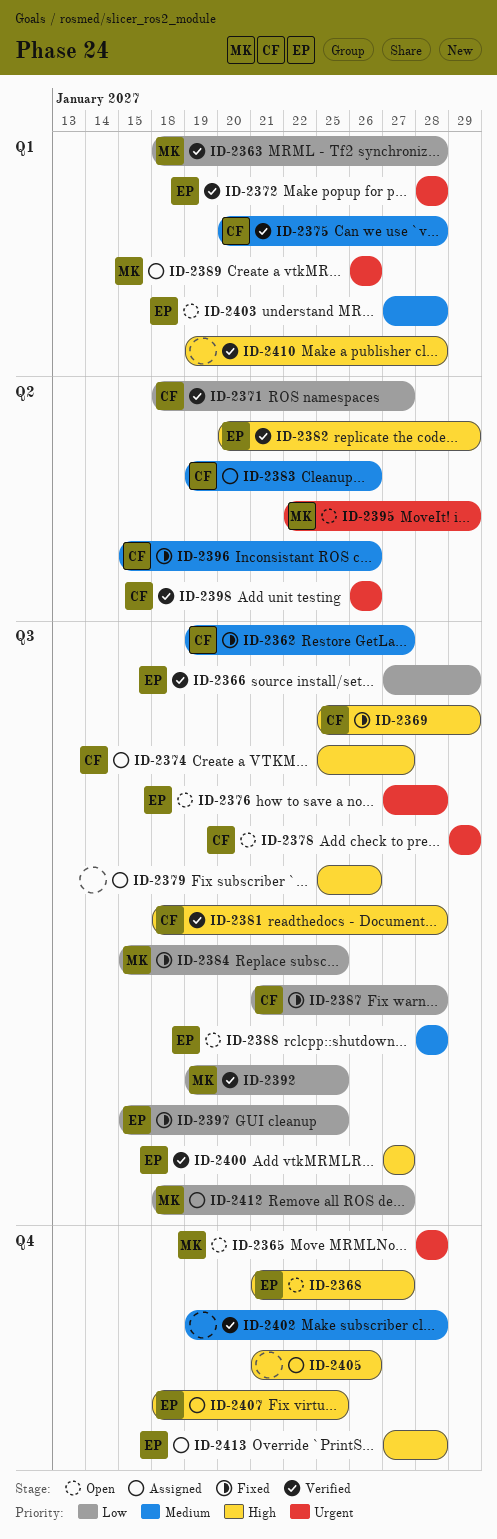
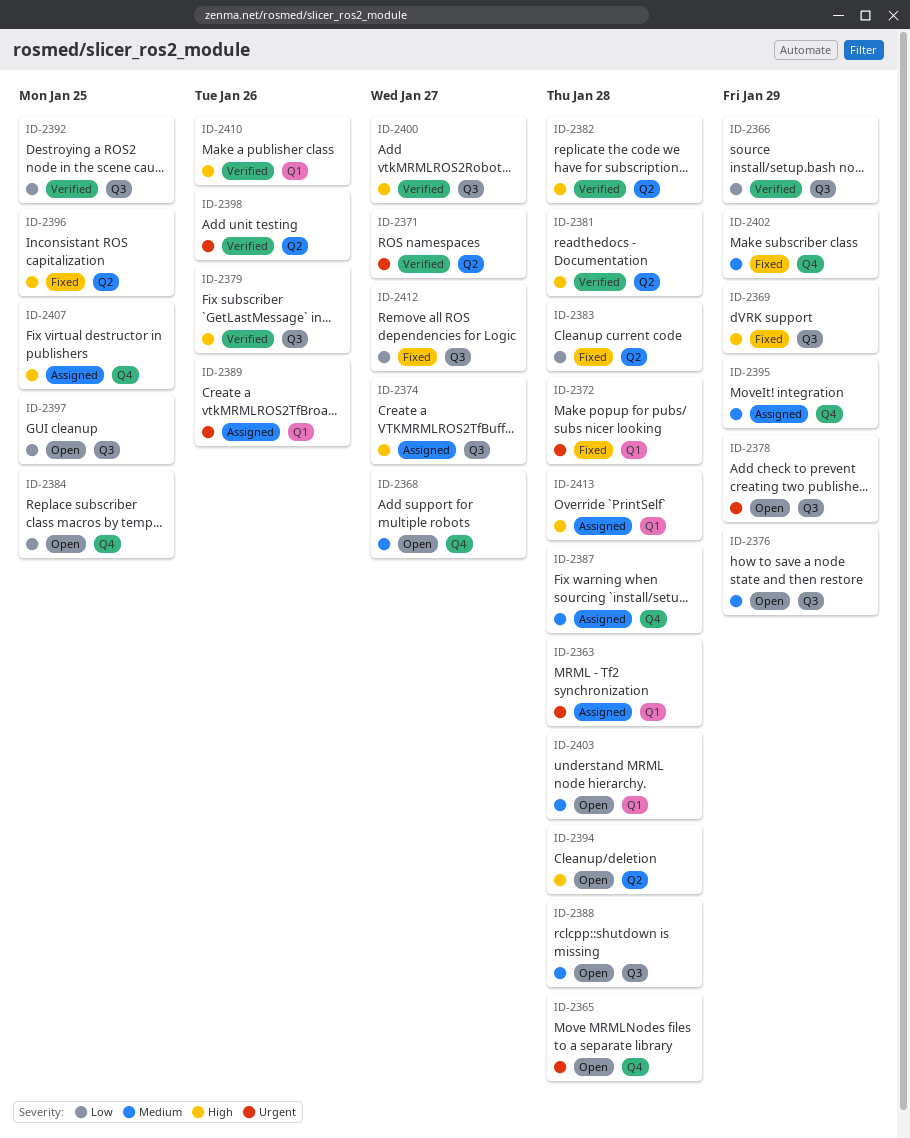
ID-2362: present -> none
ID-2363, status: Verified -> Assigned
ID-2363, priority: Low -> Urgent
ID-2368, priority: High -> Medium
ID-2371, priority: Low -> Urgent
ID-2372, status: Verified -> Fixed
ID-2375: present -> none
ID-2376, priority: Urgent -> Medium
ID-2376, due: Jan 28 -> Jan 29
ID-2379, status: Assigned -> Verified
ID-2381, label: Q3 -> Q2
ID-2382, due: Jan 29 -> Jan 28
ID-2383, status: Assigned -> Fixed
ID-2383, priority: Medium -> Low
ID-2383, due: Jan 26 -> Jan 28
ID-2384, status: Fixed -> Open
ID-2384, label: Q3 -> Q4
ID-2387, status: Fixed -> Assigned
ID-2387, priority: Low -> Medium
ID-2387, label: Q3 -> Q4
ID-2394: none -> present
ID-2395, status: Open -> Assigned
ID-2395, priority: Urgent -> Medium
ID-2395, label: Q2 -> Q4
ID-2396, priority: Medium -> High
ID-2396, due: Jan 26 -> Jan 25
ID-2397, status: Fixed -> Open
ID-2402, status: Verified -> Fixed
ID-2402, due: Jan 28 -> Jan 29
ID-2405: present -> none
ID-2410, due: Jan 28 -> Jan 26
ID-2412, status: Assigned -> Fixed
ID-2413, label: Q4 -> Q1

